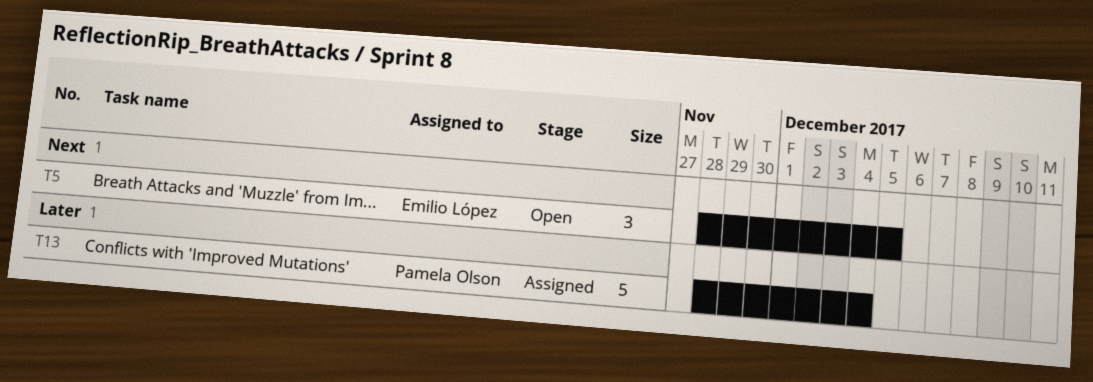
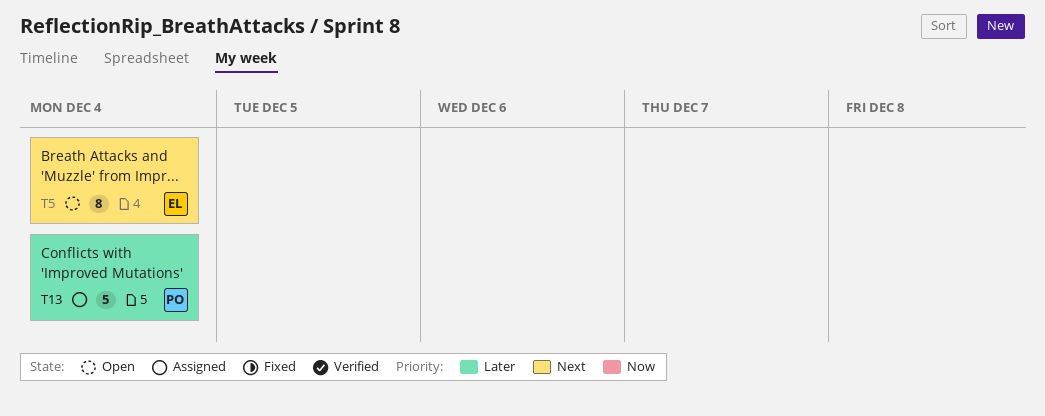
T5, estimate: 3 -> 8
T5, due: Dec 5 -> Dec 4

